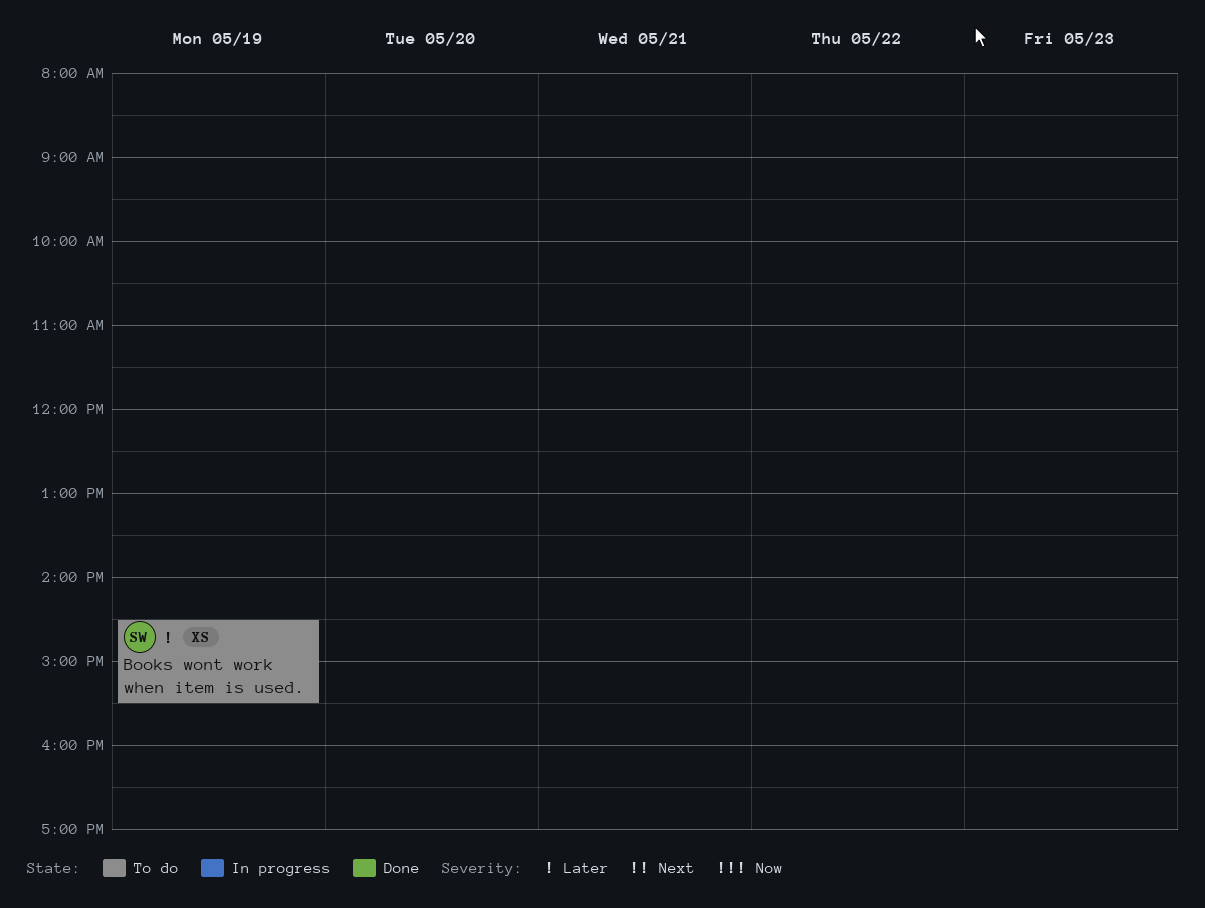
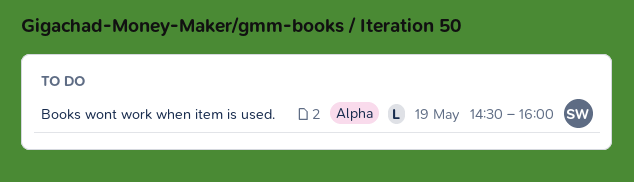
Books wont work when item is used., estimate: XS -> L
Books wont work when item is used., ends: 15:30 -> 16:00

